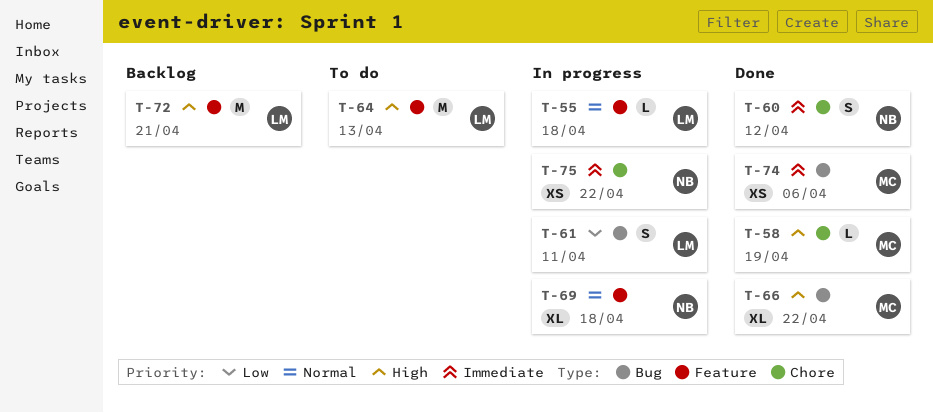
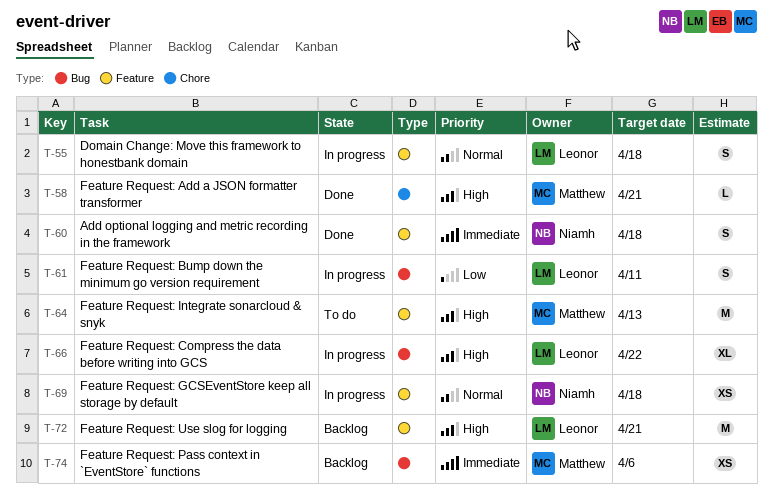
T-55, estimate: L -> S
T-58, due: Apr 19 -> Apr 21
T-60, label: Chore -> Feature
T-60, due: Apr 12 -> Apr 18
T-64, owner: Leonor -> Matthew
T-66, status: Done -> In progress
T-66, owner: Matthew -> Leonor
T-69, estimate: XL -> XS
T-74, status: Done -> Backlog
T-75: present -> none

